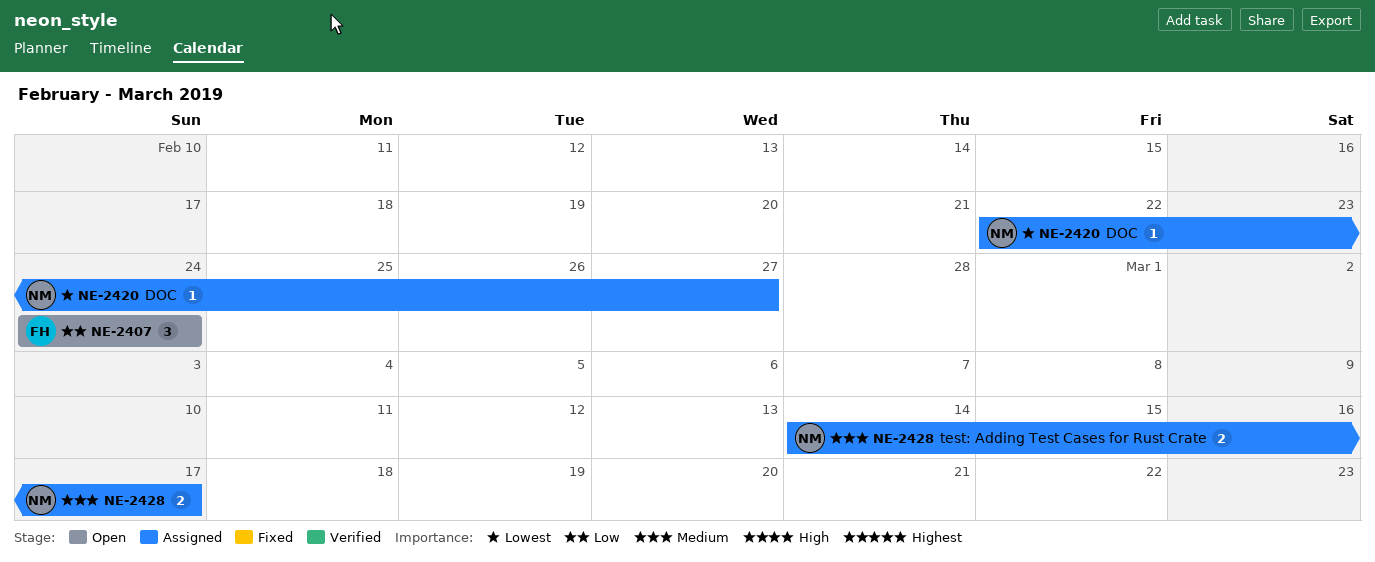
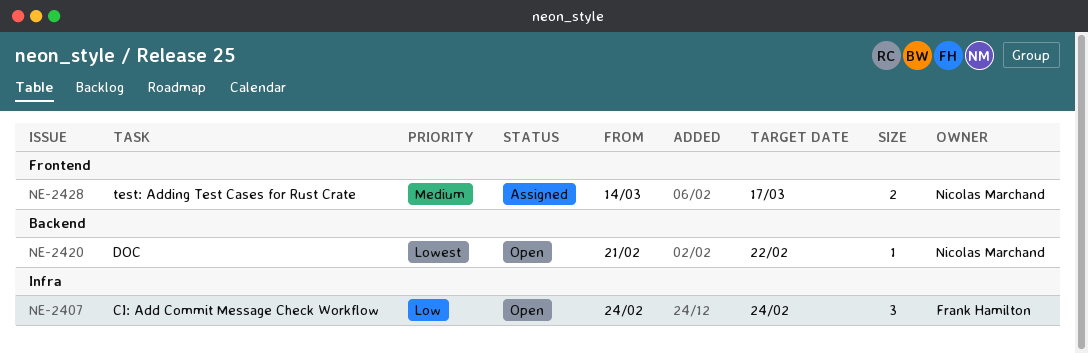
NE-2420, status: Assigned -> Open
NE-2420, start: Feb 22 -> Feb 21
NE-2420, due: Feb 27 -> Feb 22

